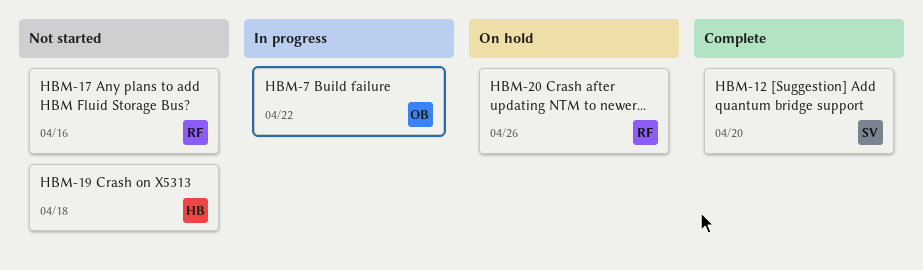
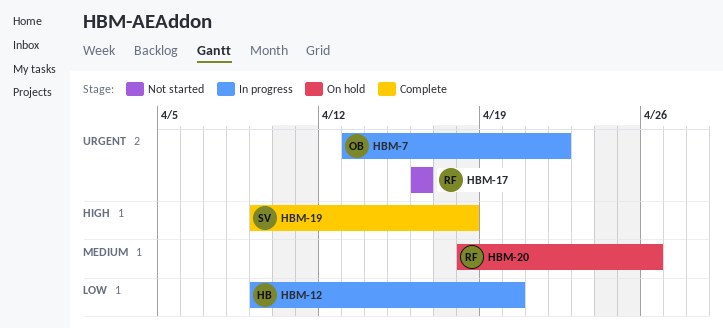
HBM-12, status: Complete -> In progress
HBM-12, owner: SV -> HB
HBM-19, status: Not started -> Complete
HBM-19, owner: HB -> SV

